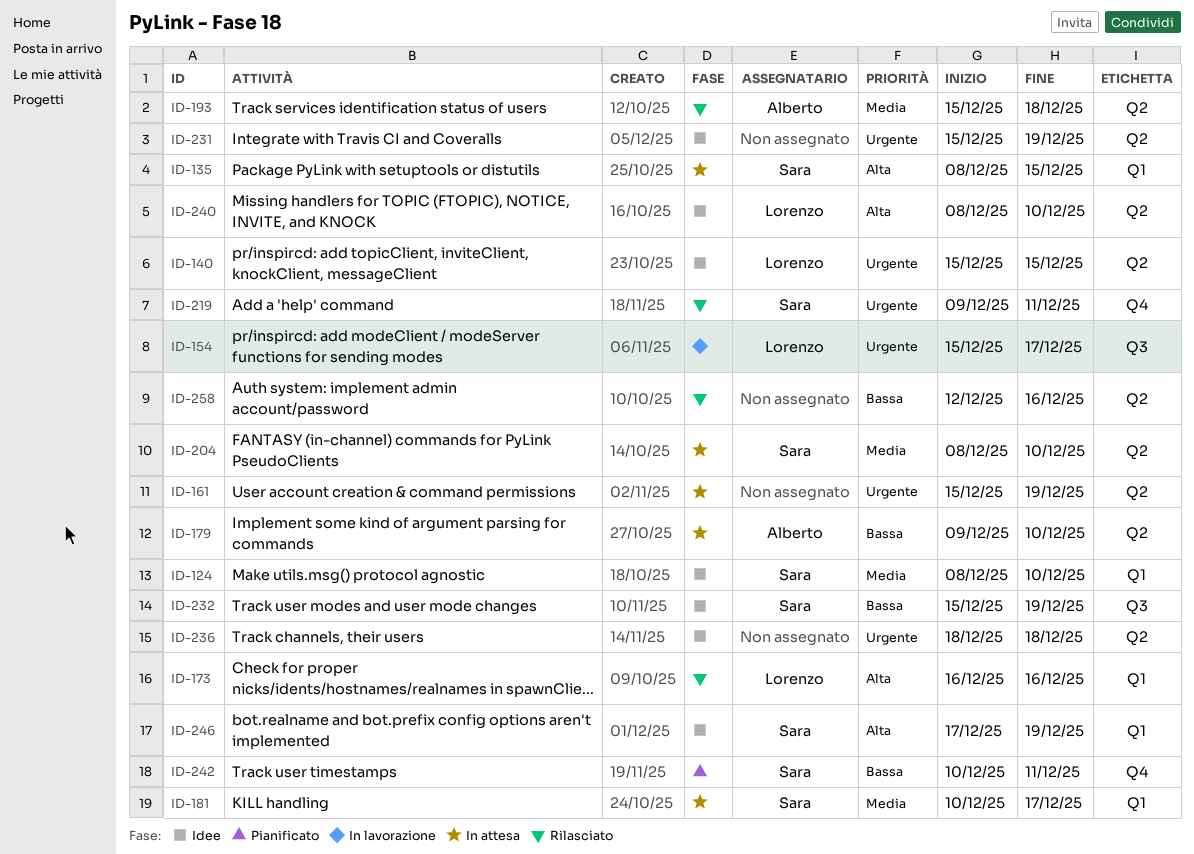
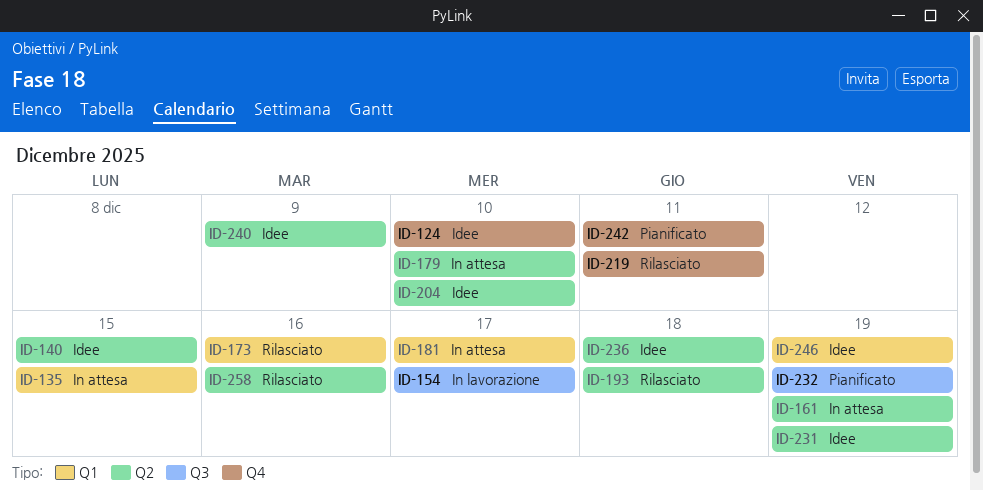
ID-124, label: Q1 -> Q4
ID-204, status: In attesa -> Idee
ID-232, status: Idee -> Pianificato
ID-240, due: Dec 10 -> Dec 9

